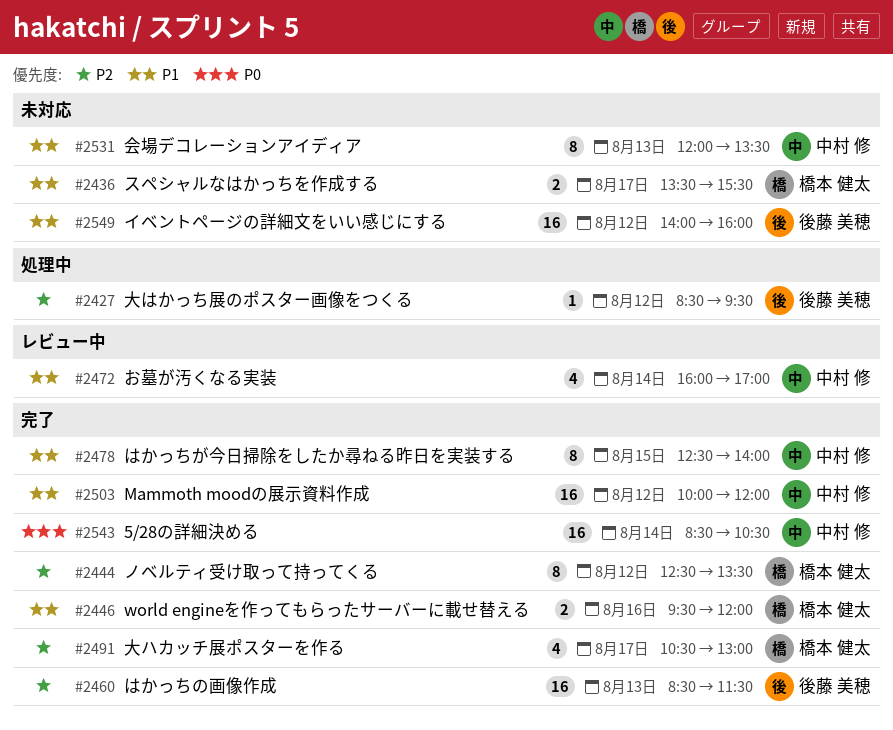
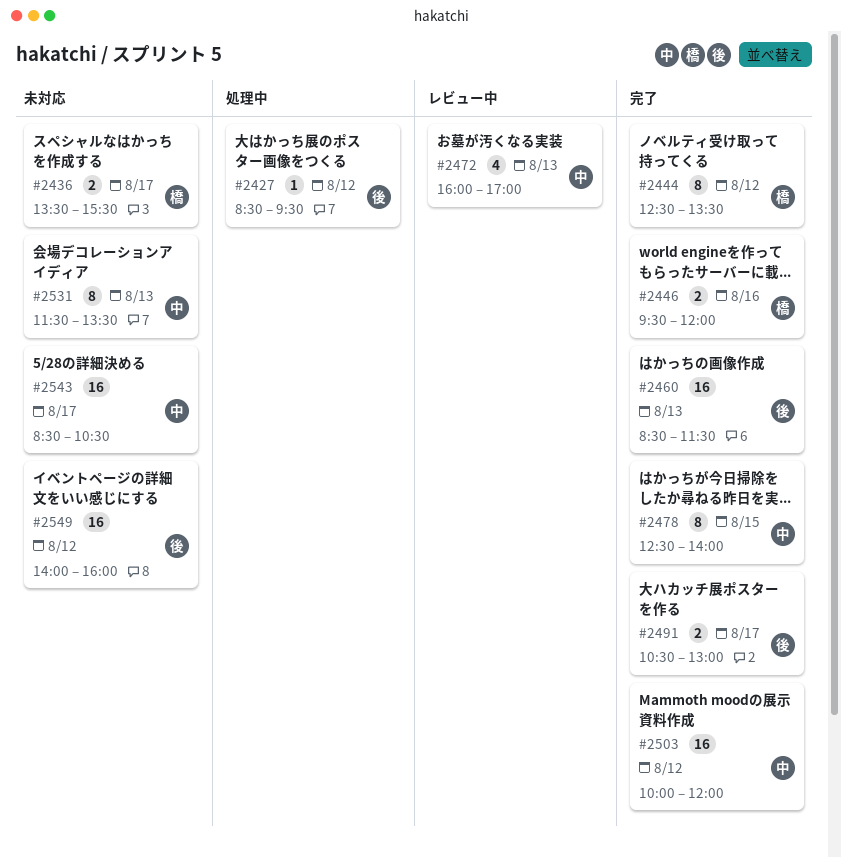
#2472, day: Aug 14 -> Aug 13
#2491, owner: 橋本 健太 -> 後藤 美穂
#2491, estimate: 4 -> 2
#2531, begins: 12:00 -> 11:30
#2543, status: 完了 -> 未対応
#2543, day: Aug 14 -> Aug 17

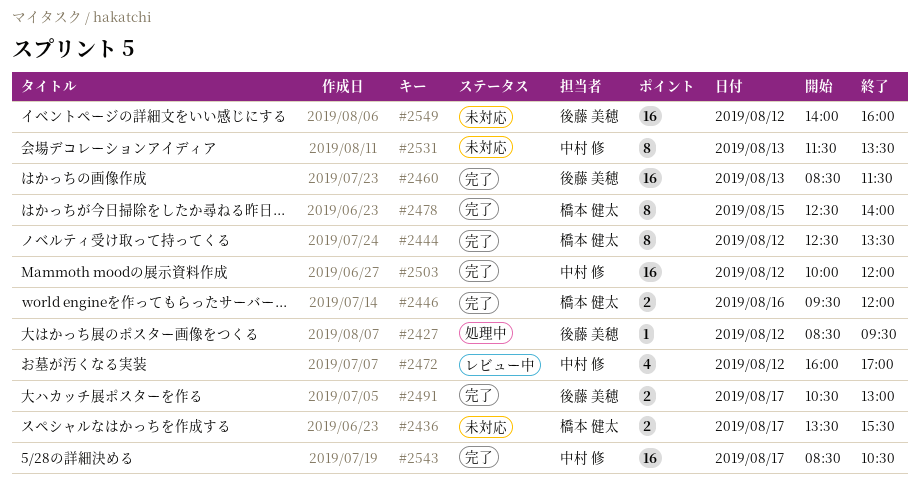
#2472, day: Aug 13 -> Aug 12
#2478, owner: 中村 修 -> 橋本 健太
#2543, status: 未対応 -> 完了

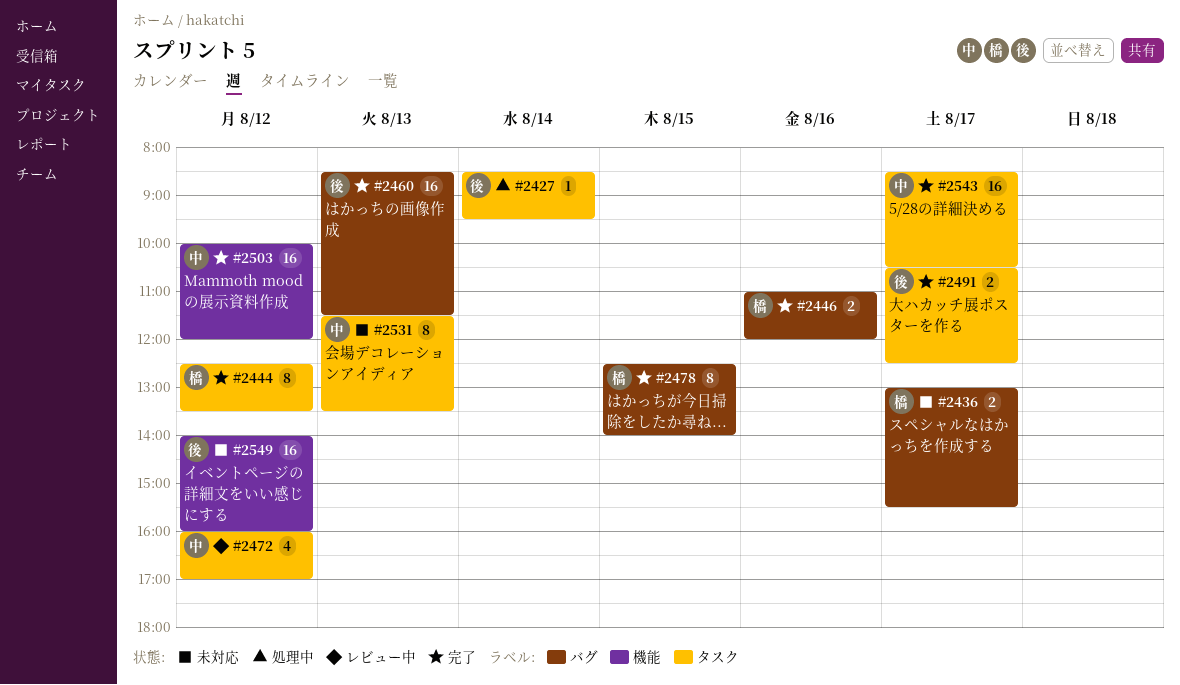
#2427, day: Aug 12 -> Aug 14
#2436, begins: 13:30 -> 13:00
#2446, begins: 09:30 -> 11:00
#2491, ends: 13:00 -> 12:30

